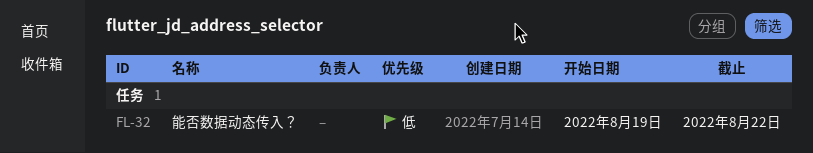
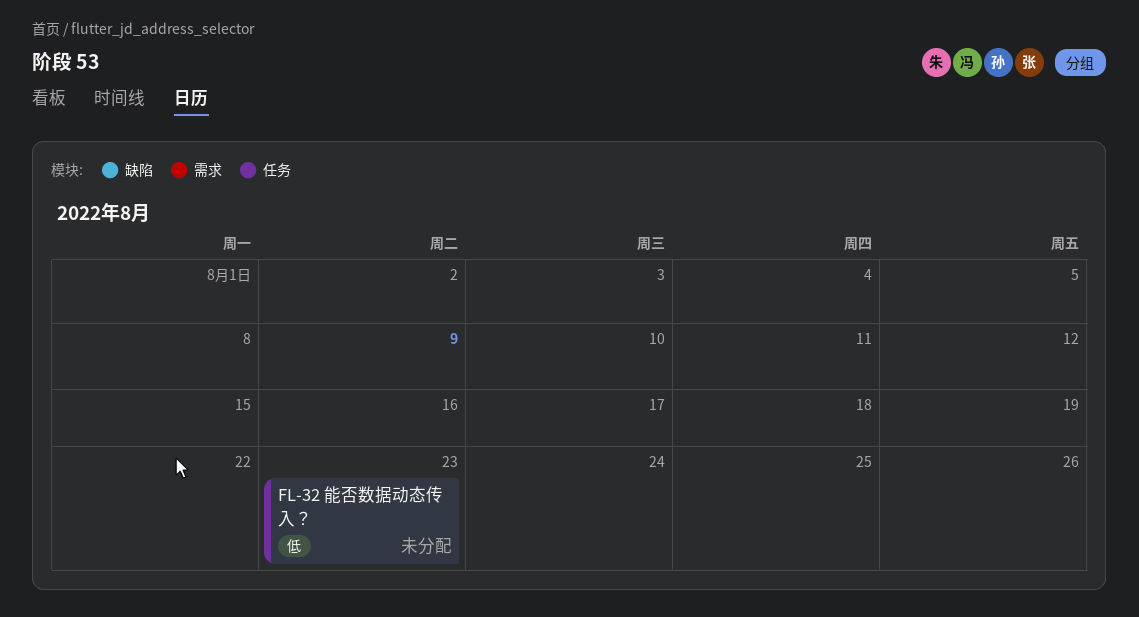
FL-32, due: Aug 22 -> Aug 23

